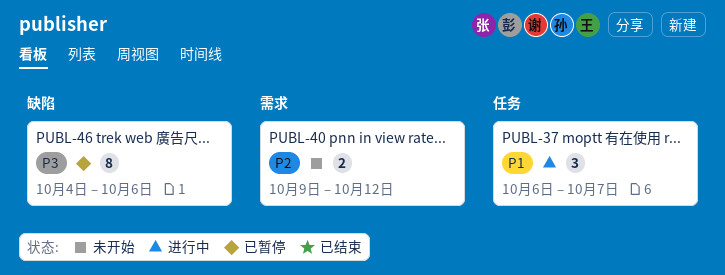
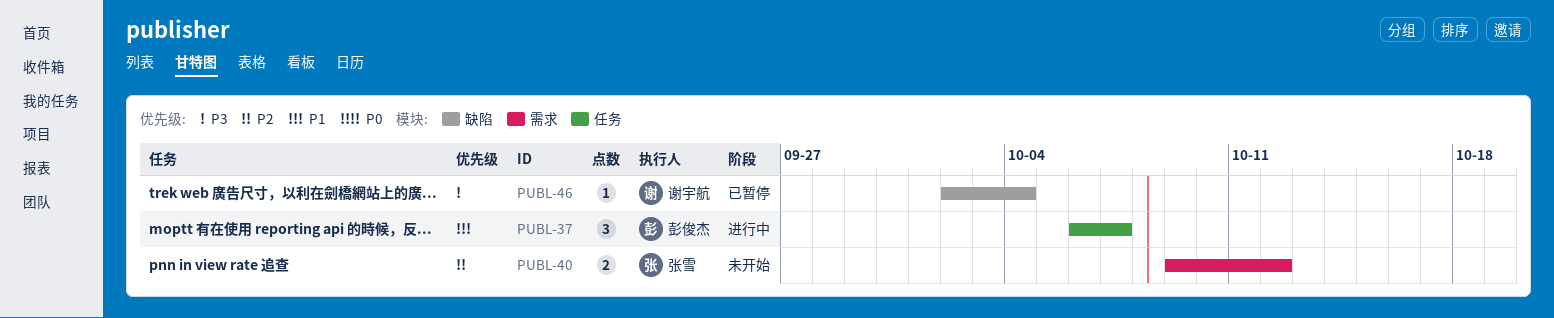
PUBL-46, estimate: 8 -> 1
PUBL-46, start: Oct 4 -> Oct 2
PUBL-46, due: Oct 6 -> Oct 4

